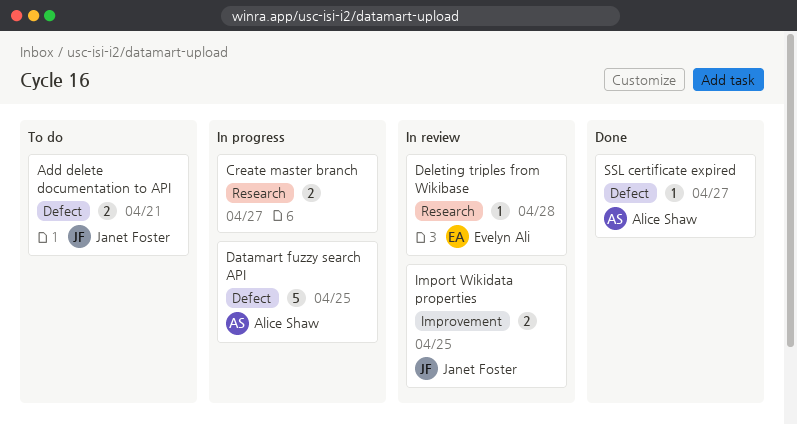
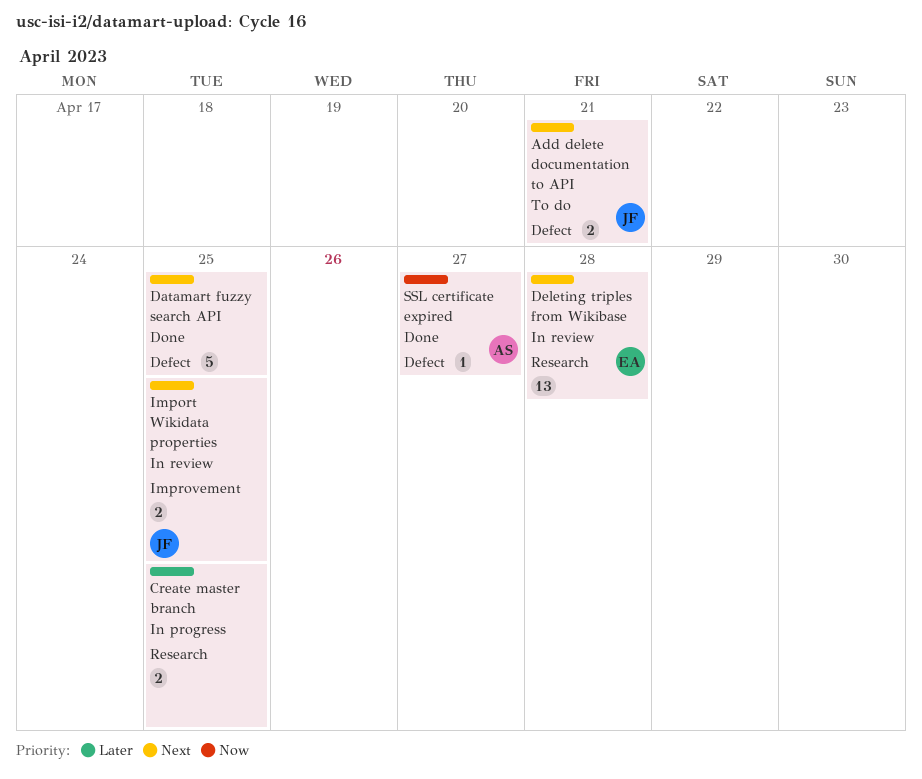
Create master branch, due: Apr 27 -> Apr 25
Datamart fuzzy search API, status: In progress -> Done
Datamart fuzzy search API, owner: Alice Shaw -> none
Deleting triples from Wikibase, estimate: 1 -> 13

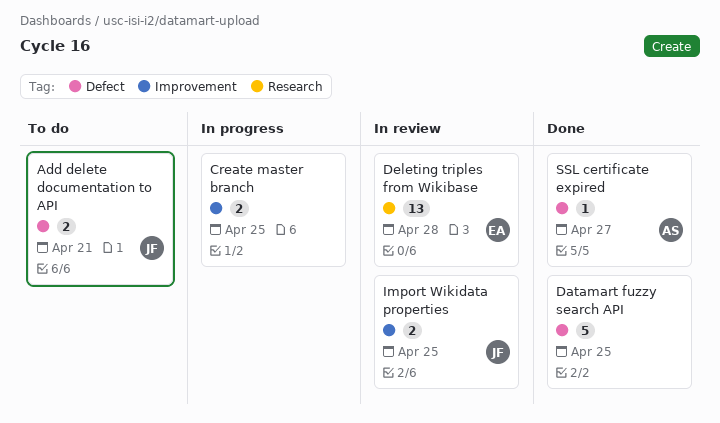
Create master branch, label: Research -> Improvement

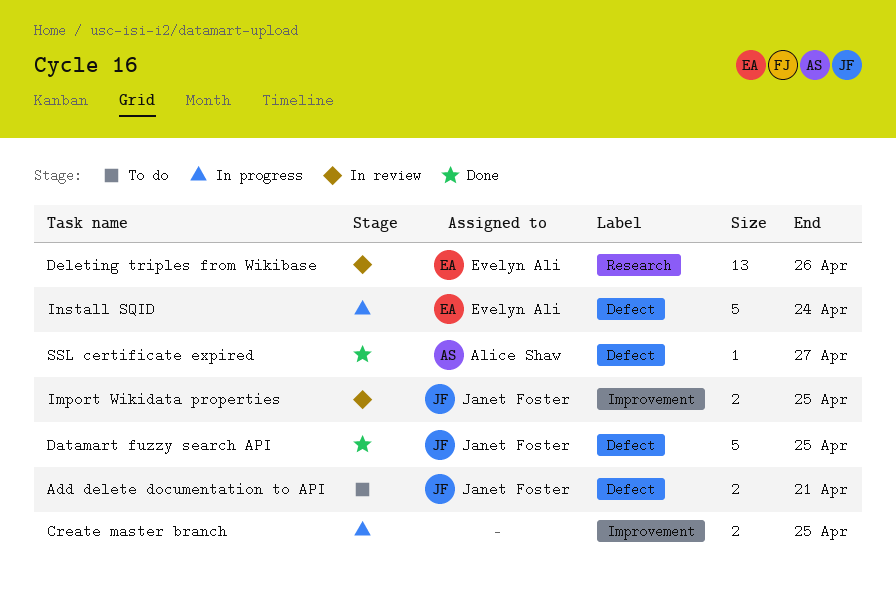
Datamart fuzzy search API, owner: none -> Janet Foster
Deleting triples from Wikibase, due: Apr 28 -> Apr 26
Install SQID: none -> present

